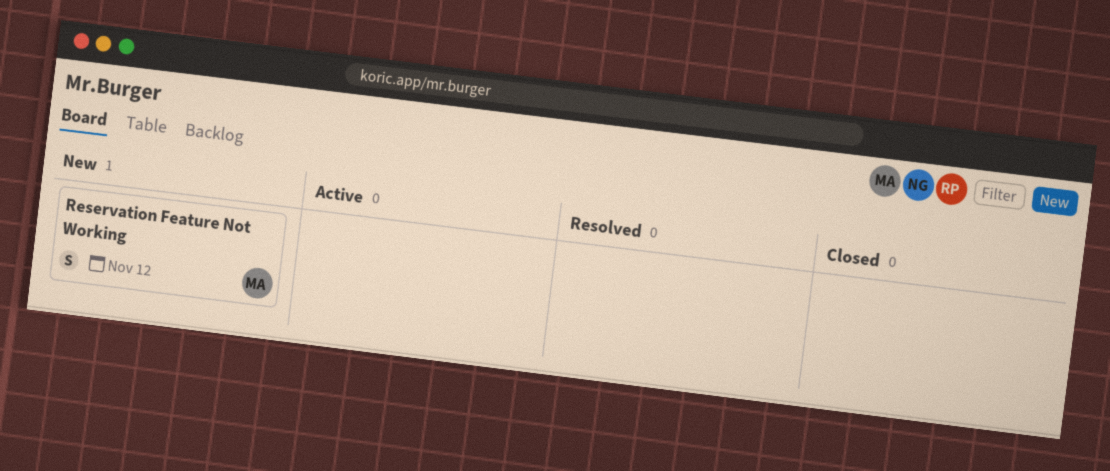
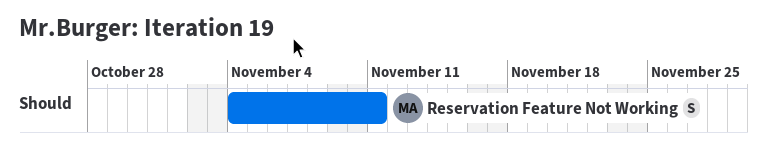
Reservation Feature Not Working, due: Nov 12 -> Nov 11

